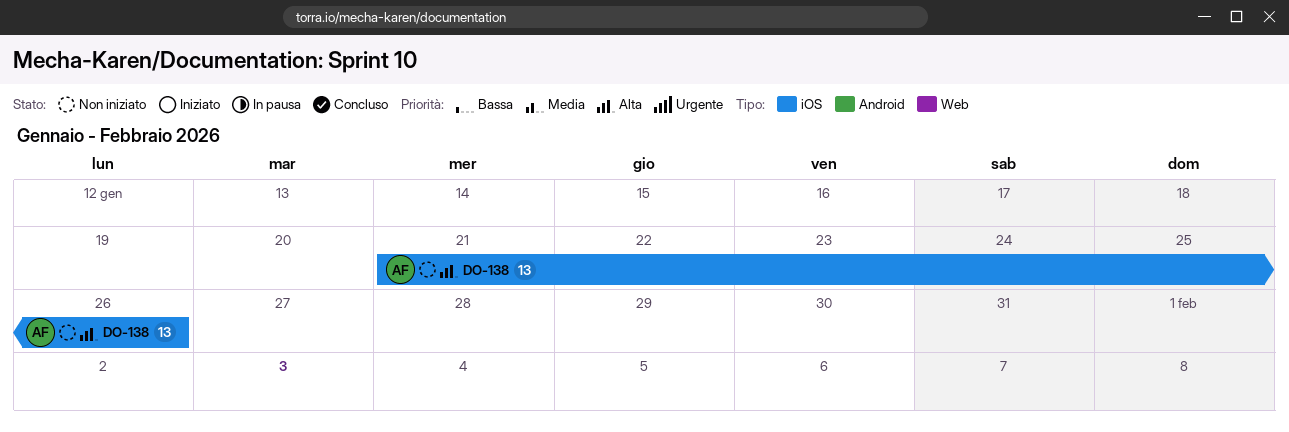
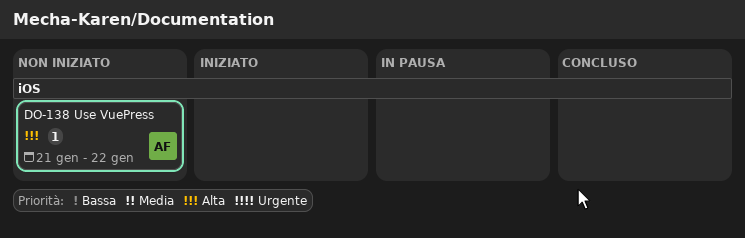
DO-138, estimate: 13 -> 1
DO-138, due: Jan 26 -> Jan 22

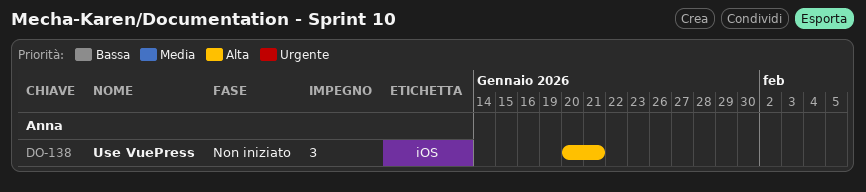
DO-138, estimate: 1 -> 3
DO-138, start: Jan 21 -> Jan 20
DO-138, due: Jan 22 -> Jan 21

